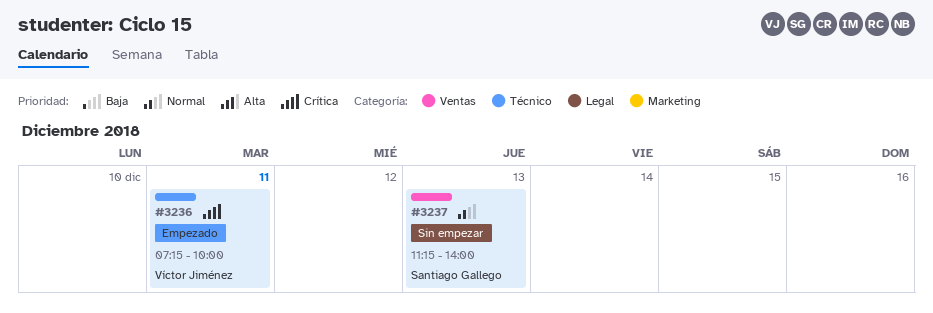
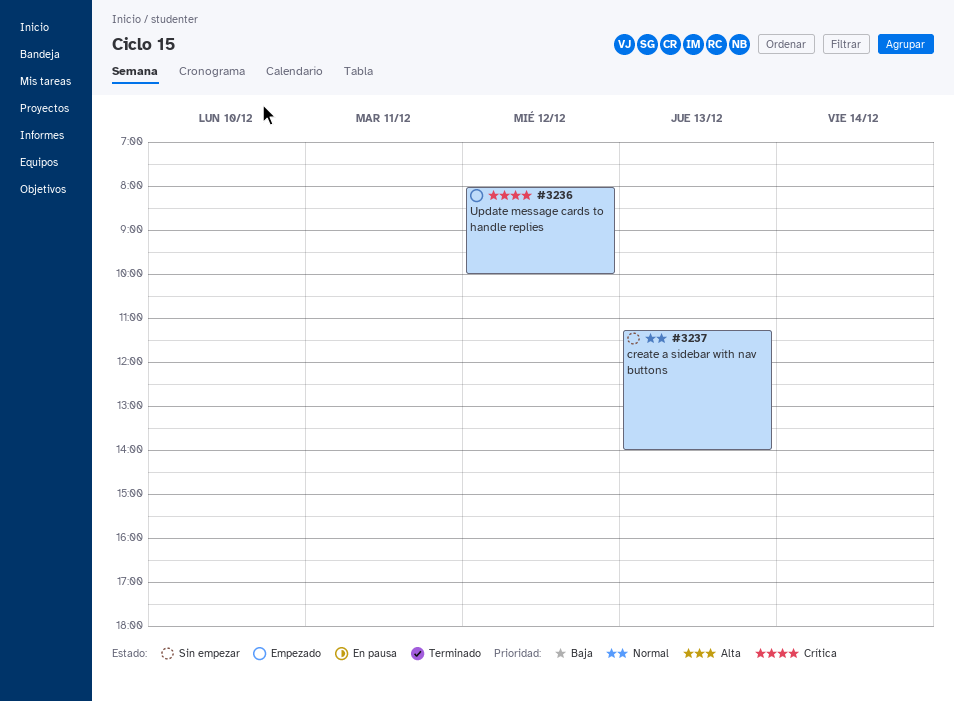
#3236, day: Dec 11 -> Dec 12
#3236, begins: 07:15 -> 08:00

